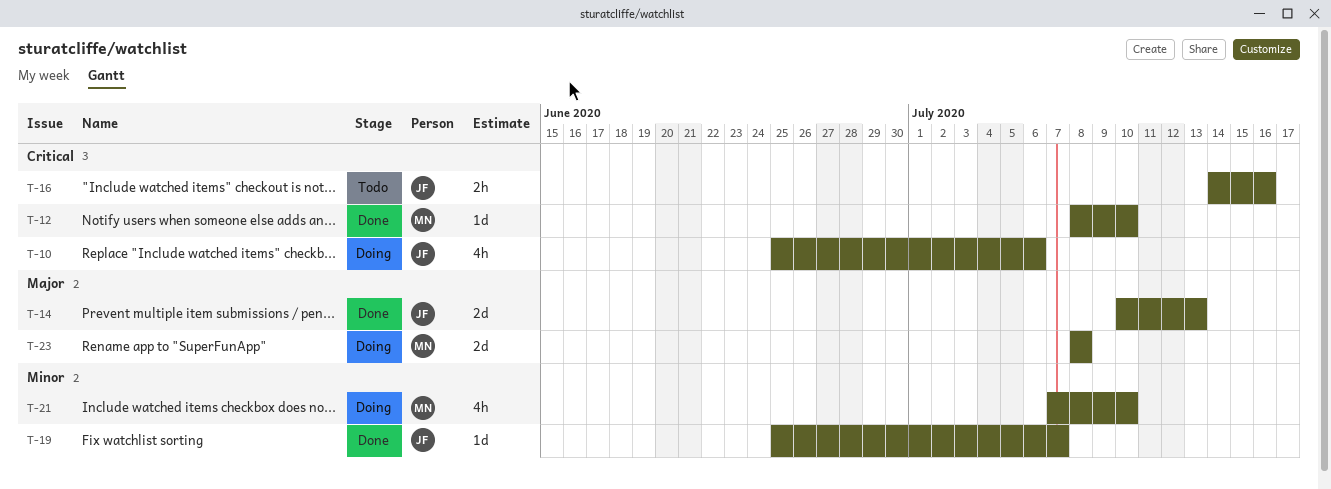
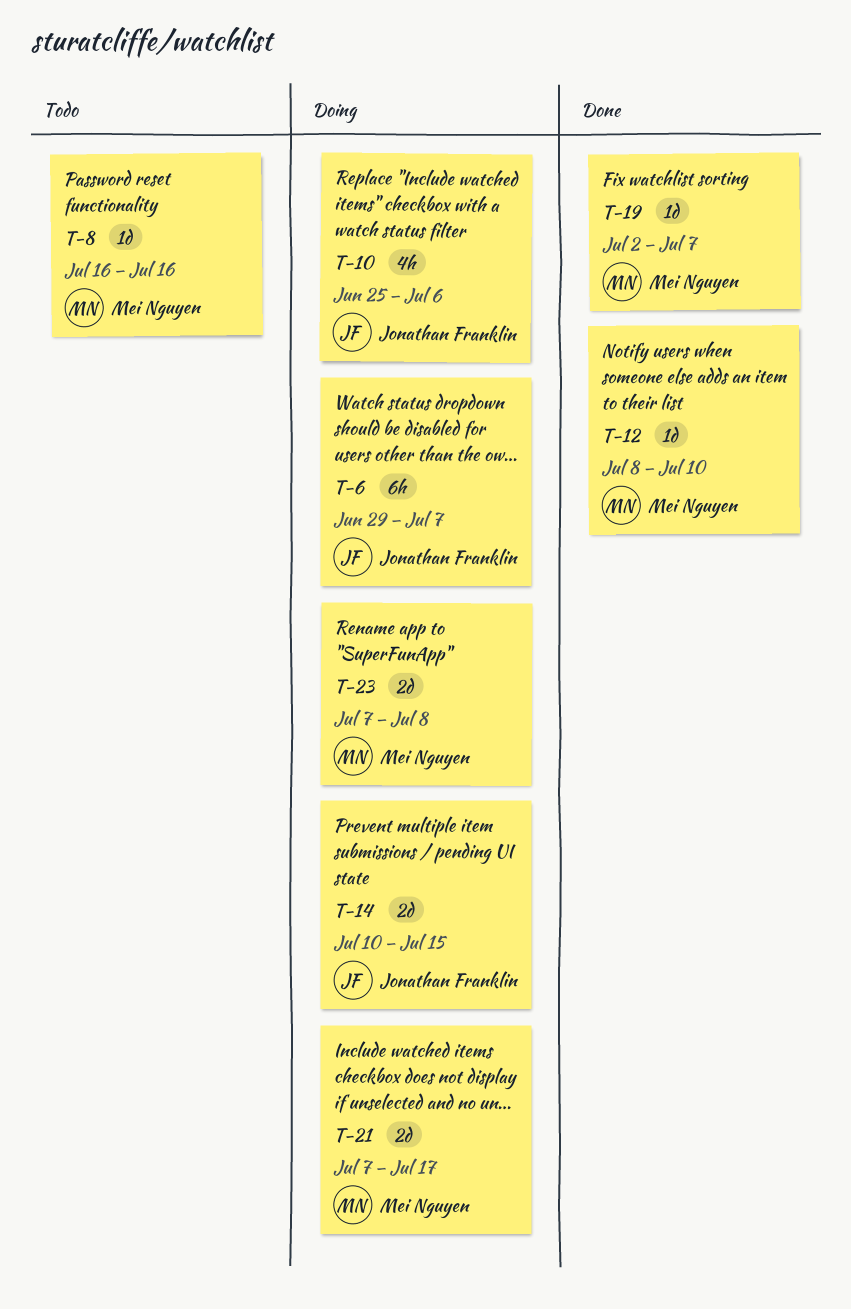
T-6: none -> present
T-8: none -> present
T-14, status: Done -> Doing
T-14, due: Jul 13 -> Jul 15
T-16: present -> none
T-19, owner: Jonathan Franklin -> Mei Nguyen
T-19, start: Jun 25 -> Jul 2
T-21, estimate: 4h -> 2d
T-21, due: Jul 10 -> Jul 17
T-23, start: Jul 8 -> Jul 7

